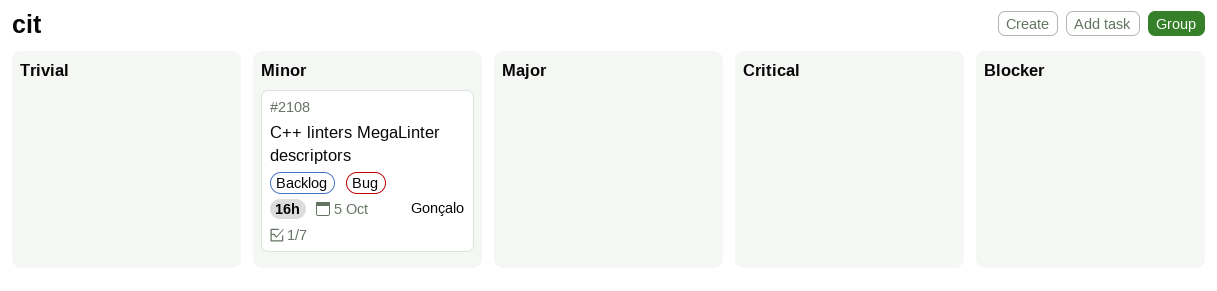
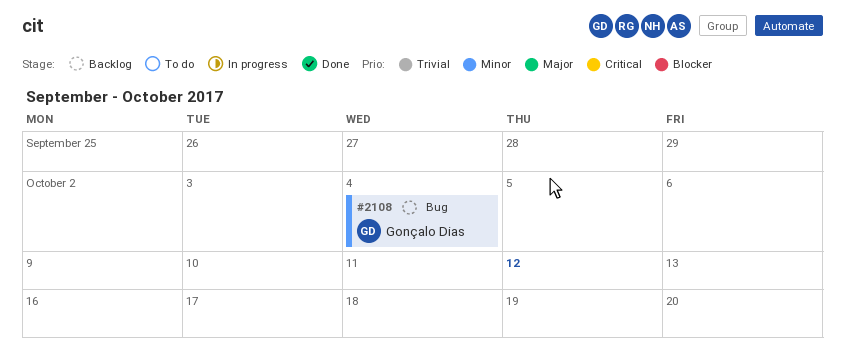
#2108, due: Oct 5 -> Oct 4

